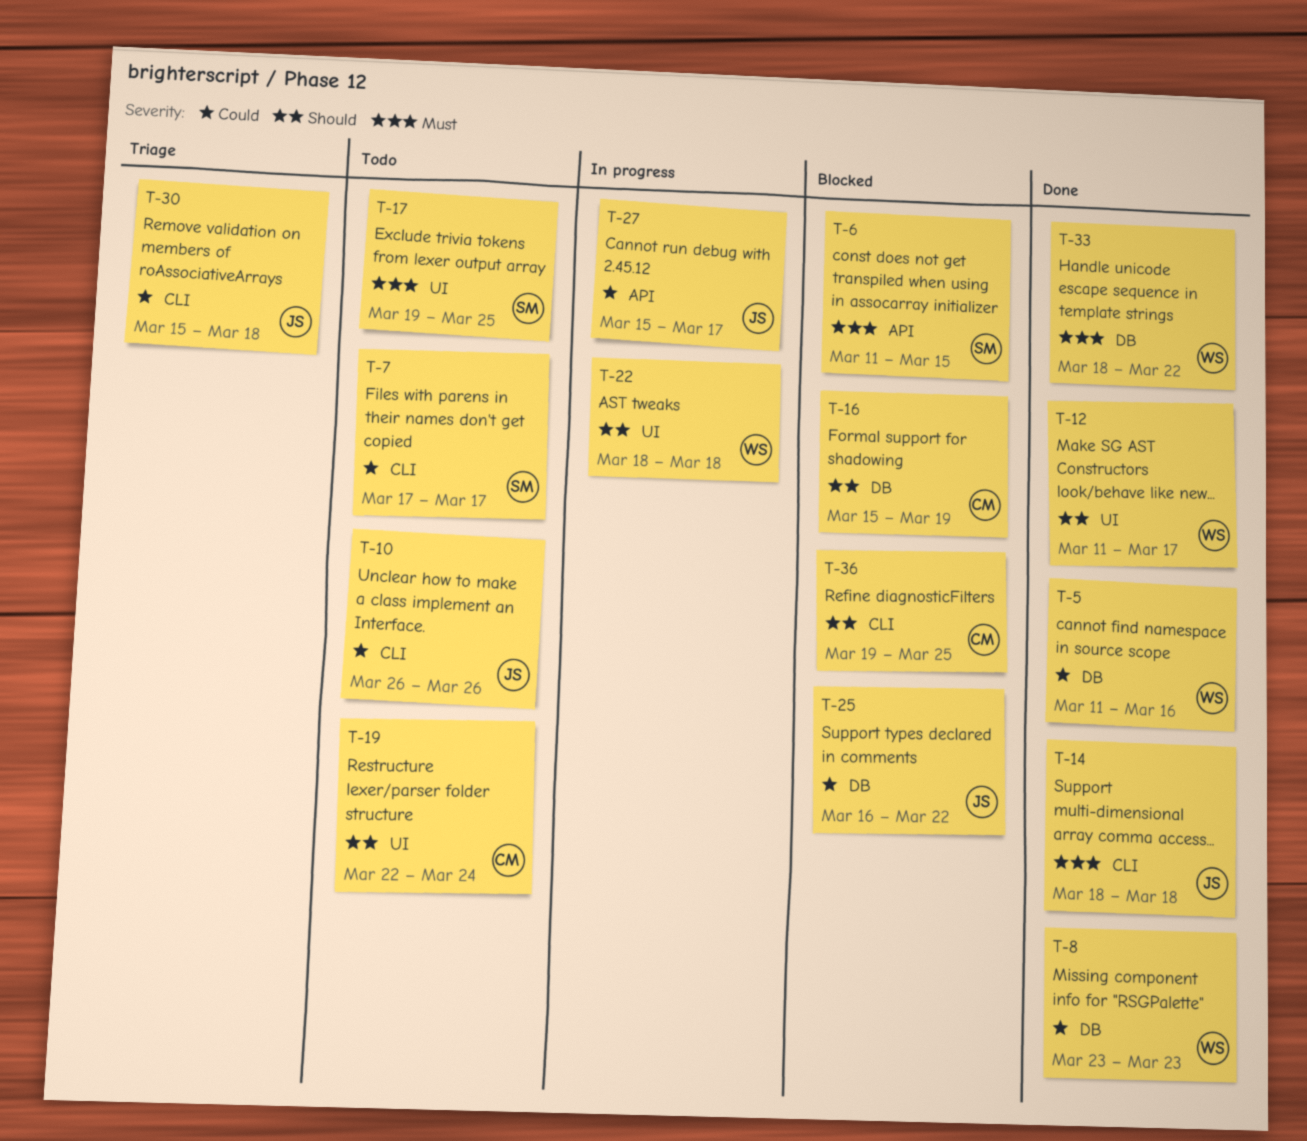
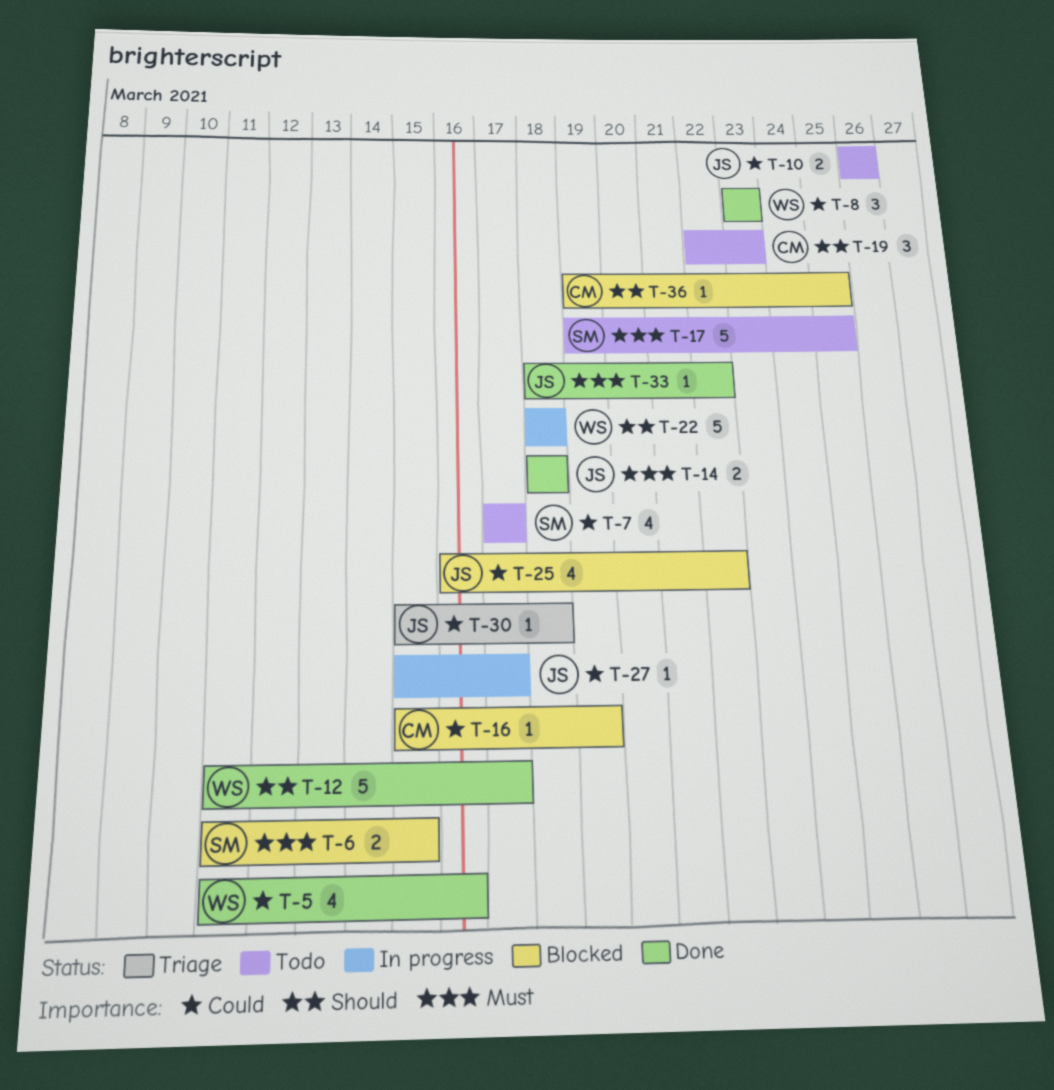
T-16, priority: Should -> Could
T-19, due: Mar 24 -> Mar 23
T-33, owner: WS -> JS

